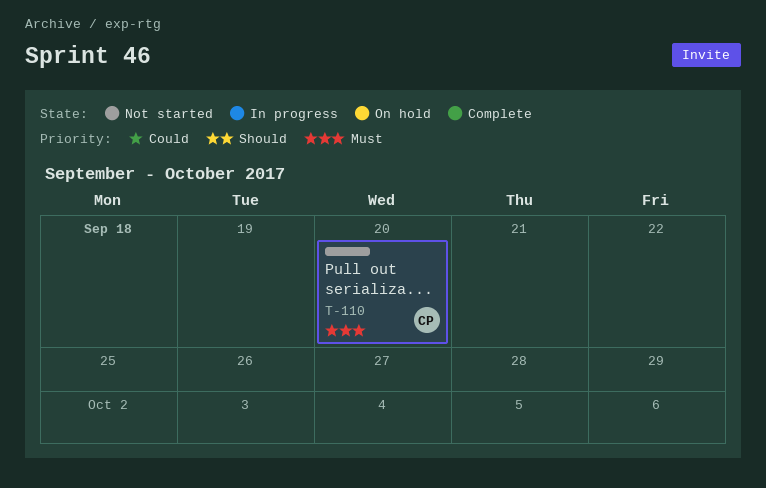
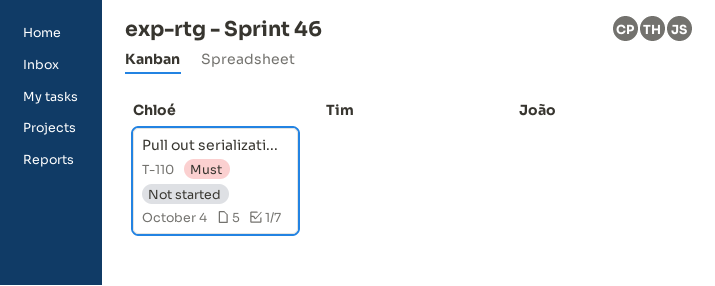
T-110, due: Sep 20 -> Oct 4

